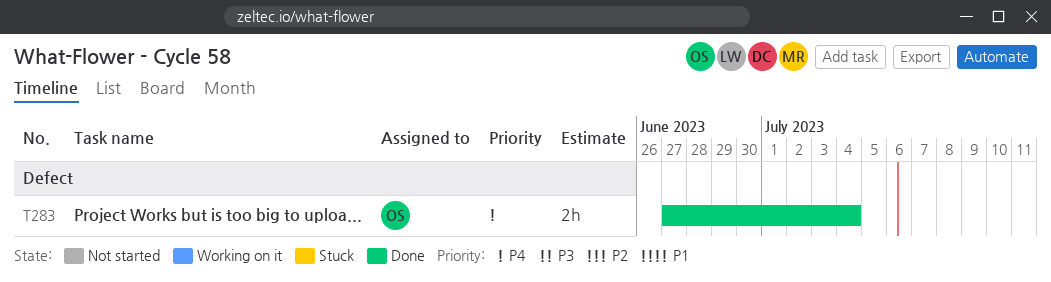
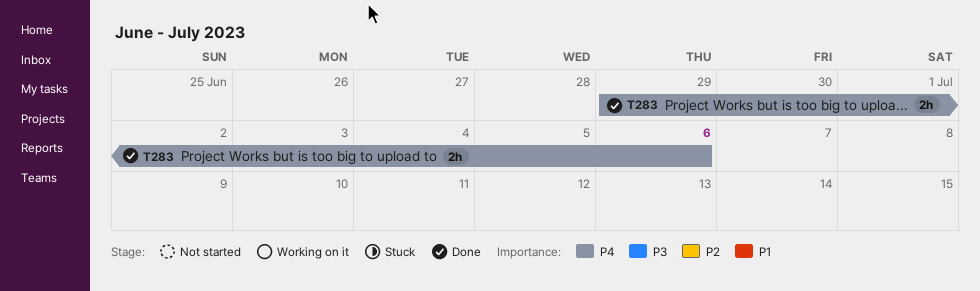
T283, start: Jun 27 -> Jun 29
T283, due: Jul 4 -> Jul 6

